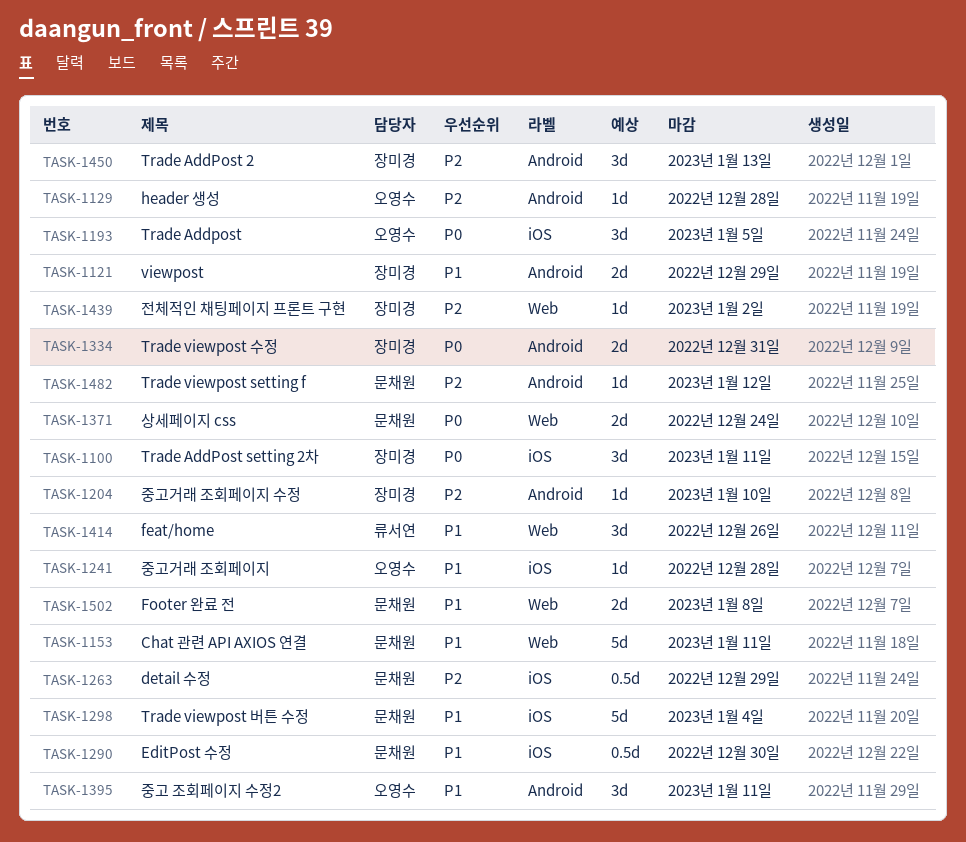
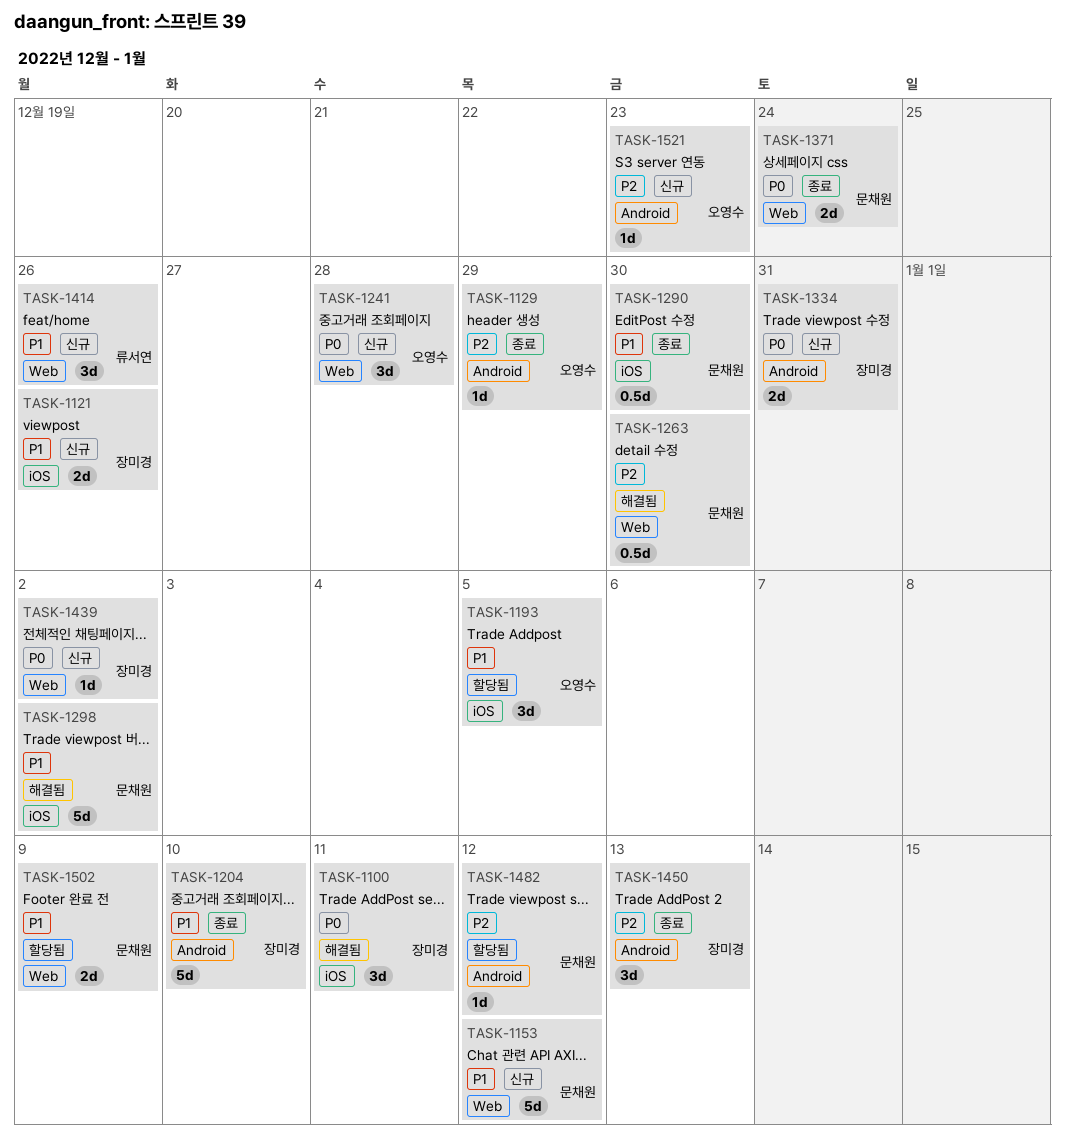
TASK-1121, label: Android -> iOS
TASK-1121, due: Dec 29 -> Dec 26
TASK-1129, due: Dec 28 -> Dec 29
TASK-1153, due: Jan 11 -> Jan 12
TASK-1193, priority: P0 -> P1
TASK-1204, priority: P2 -> P1
TASK-1204, estimate: 1d -> 5d
TASK-1241, priority: P1 -> P0
TASK-1241, label: iOS -> Web
TASK-1241, estimate: 1d -> 3d
TASK-1263, label: iOS -> Web
TASK-1263, due: Dec 29 -> Dec 30
TASK-1298, due: Jan 4 -> Jan 2
TASK-1395: present -> none
TASK-1439, priority: P2 -> P0
TASK-1502, due: Jan 8 -> Jan 9
TASK-1521: none -> present

